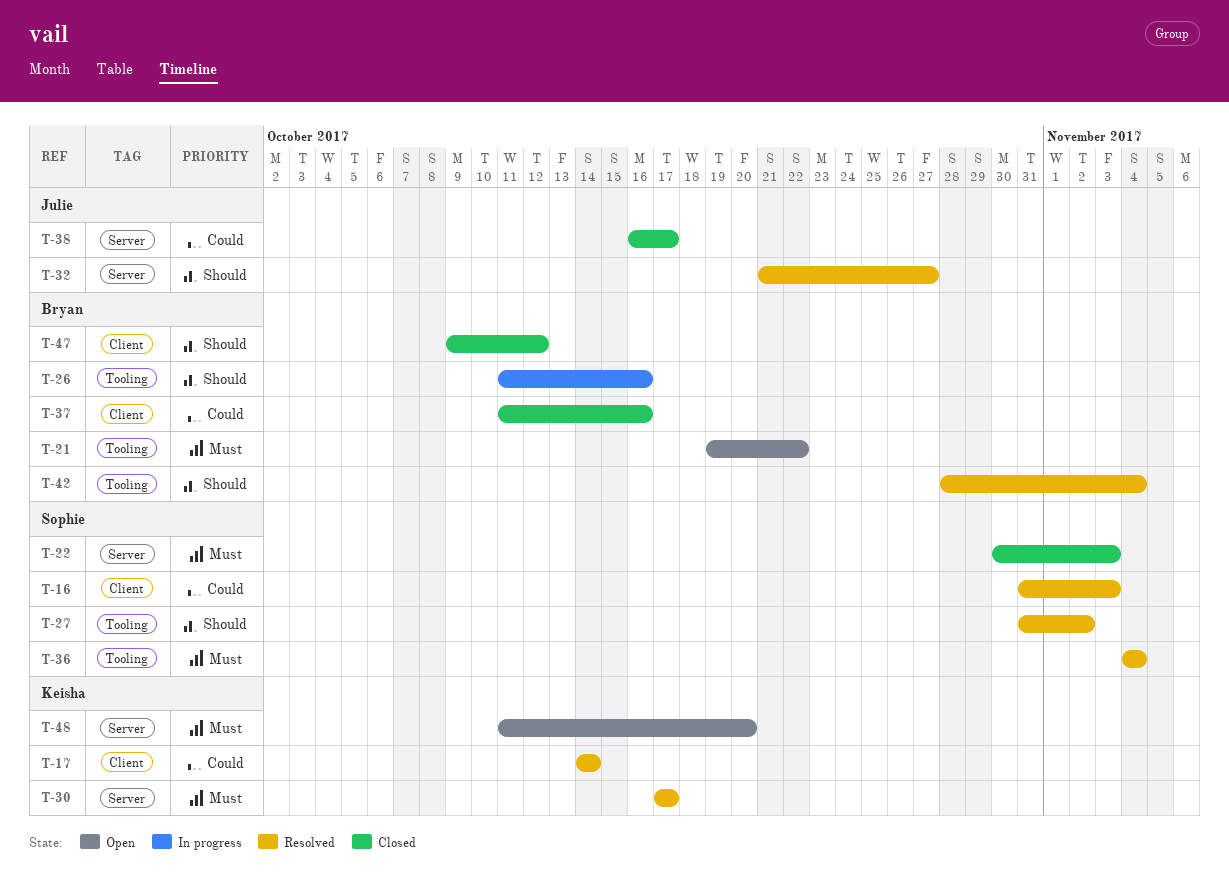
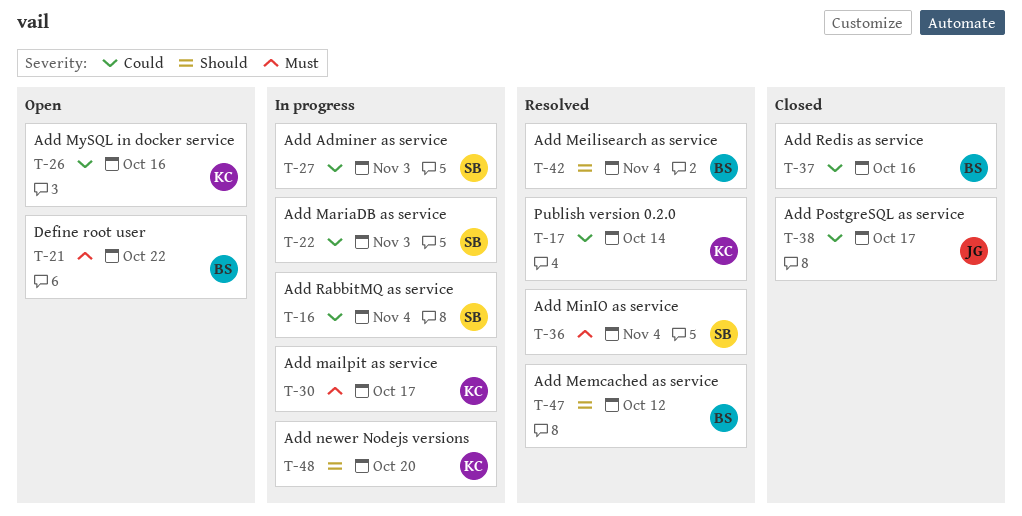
T-16, status: Resolved -> In progress
T-16, due: Nov 3 -> Nov 4
T-22, status: Closed -> In progress
T-22, priority: Must -> Could
T-26, status: In progress -> Open
T-26, owner: Bryan -> Keisha
T-26, priority: Should -> Could
T-27, status: Resolved -> In progress
T-27, priority: Should -> Could
T-27, due: Nov 2 -> Nov 3
T-30, status: Resolved -> In progress
T-32: present -> none
T-47, status: Closed -> Resolved
T-48, status: Open -> In progress
T-48, priority: Must -> Should

